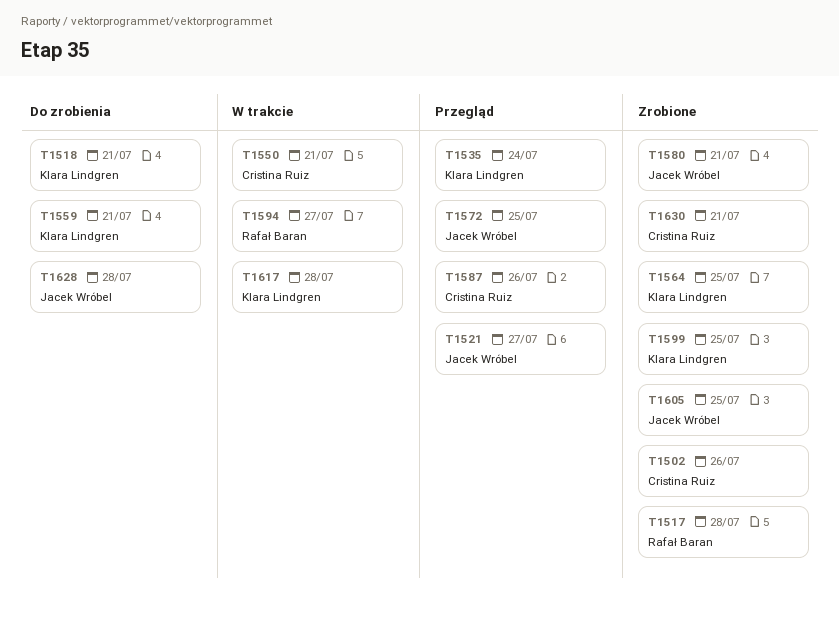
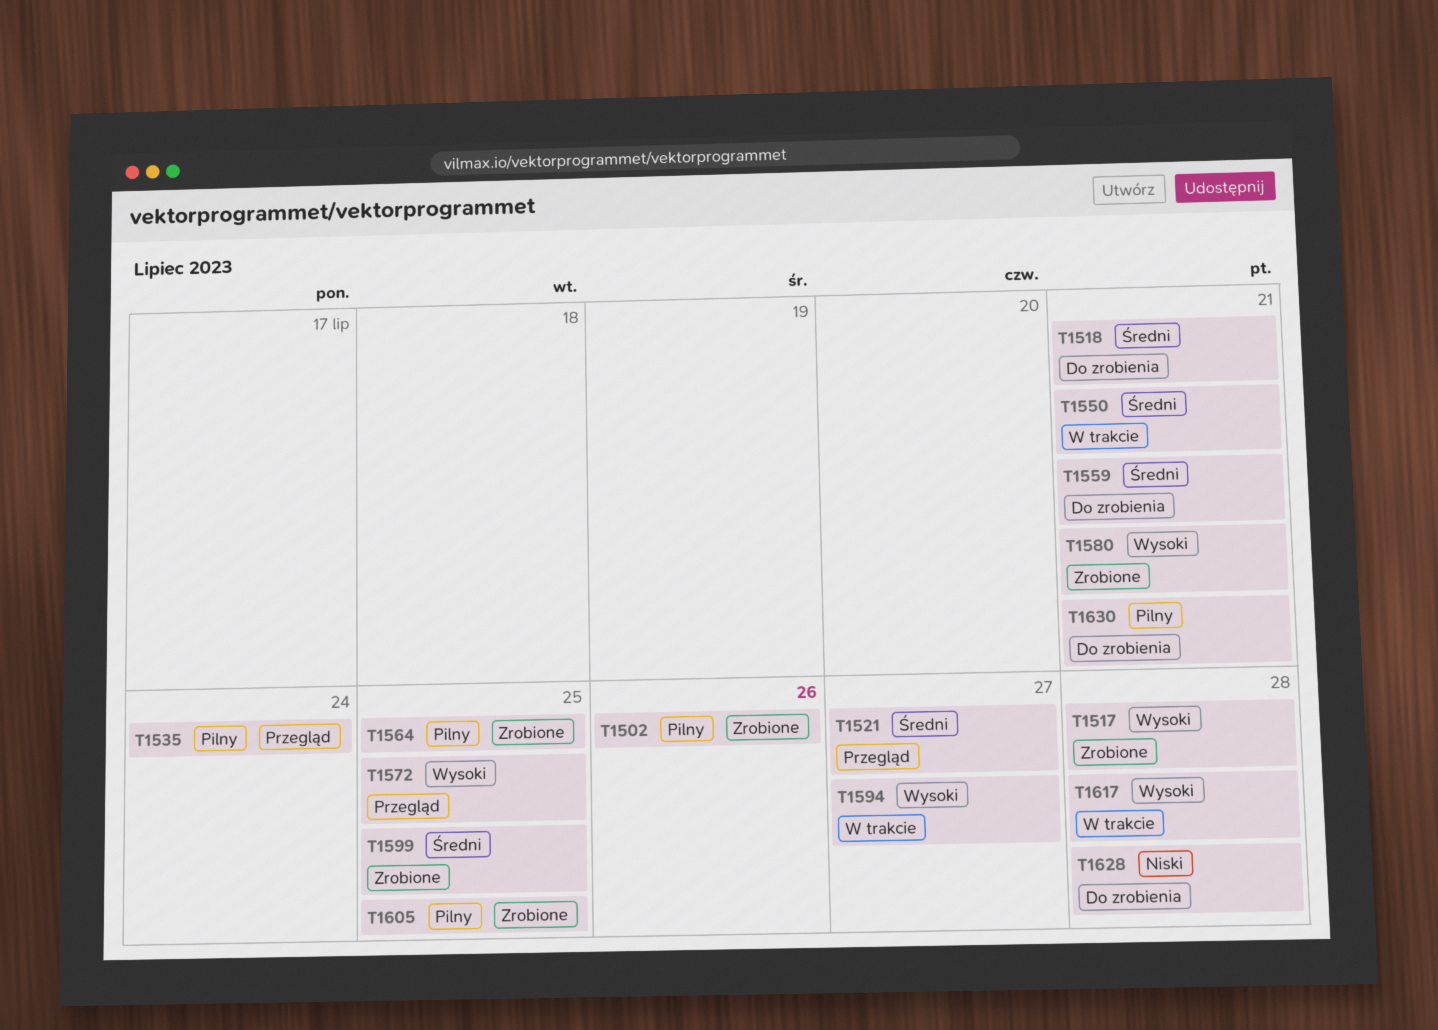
T1587: present -> none
T1630, status: Zrobione -> Do zrobienia

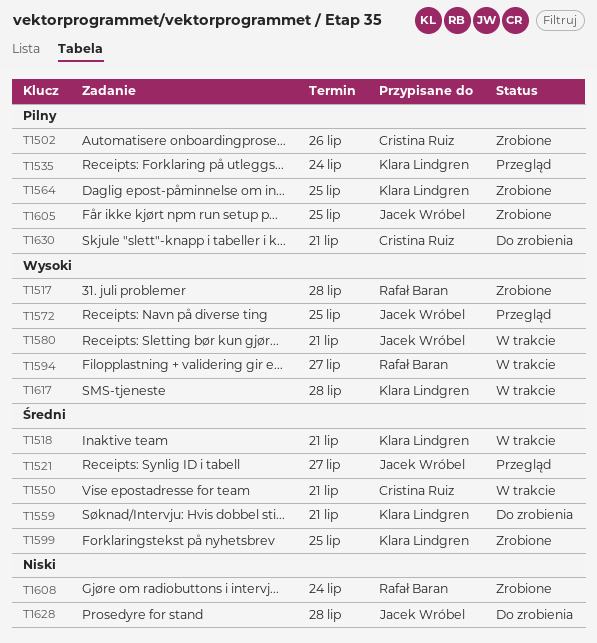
T1518, status: Do zrobienia -> W trakcie
T1580, status: Zrobione -> W trakcie
T1608: none -> present

